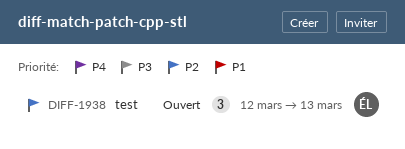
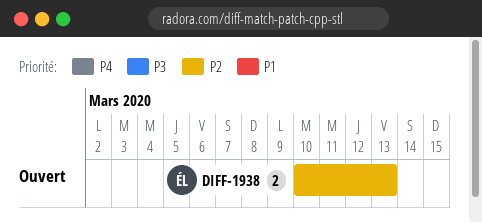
DIFF-1938, estimate: 3 -> 2
DIFF-1938, start: Mar 12 -> Mar 10

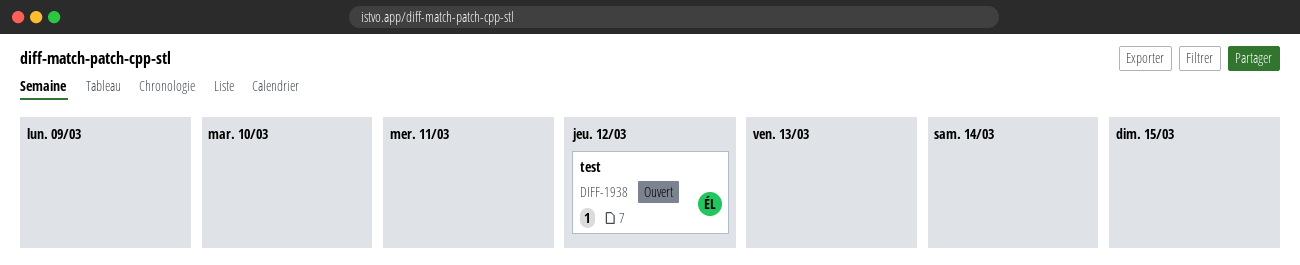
DIFF-1938, estimate: 2 -> 1
DIFF-1938, due: Mar 13 -> Mar 12

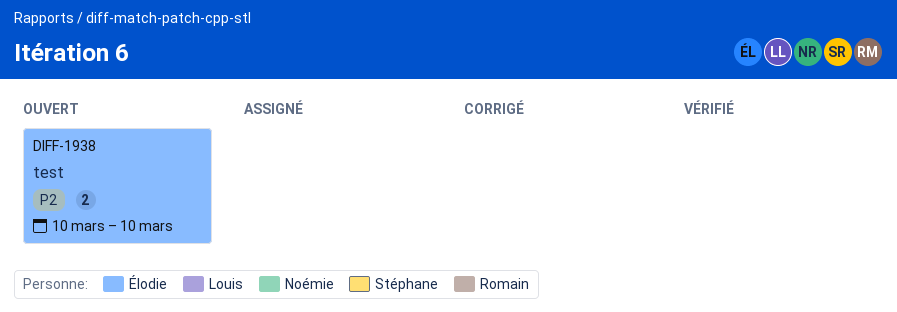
DIFF-1938, estimate: 1 -> 2
DIFF-1938, due: Mar 12 -> Mar 10

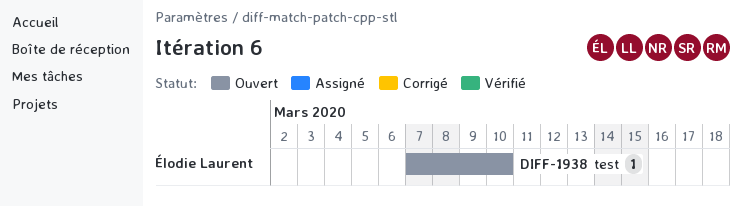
DIFF-1938, estimate: 2 -> 1
DIFF-1938, start: Mar 10 -> Mar 7

